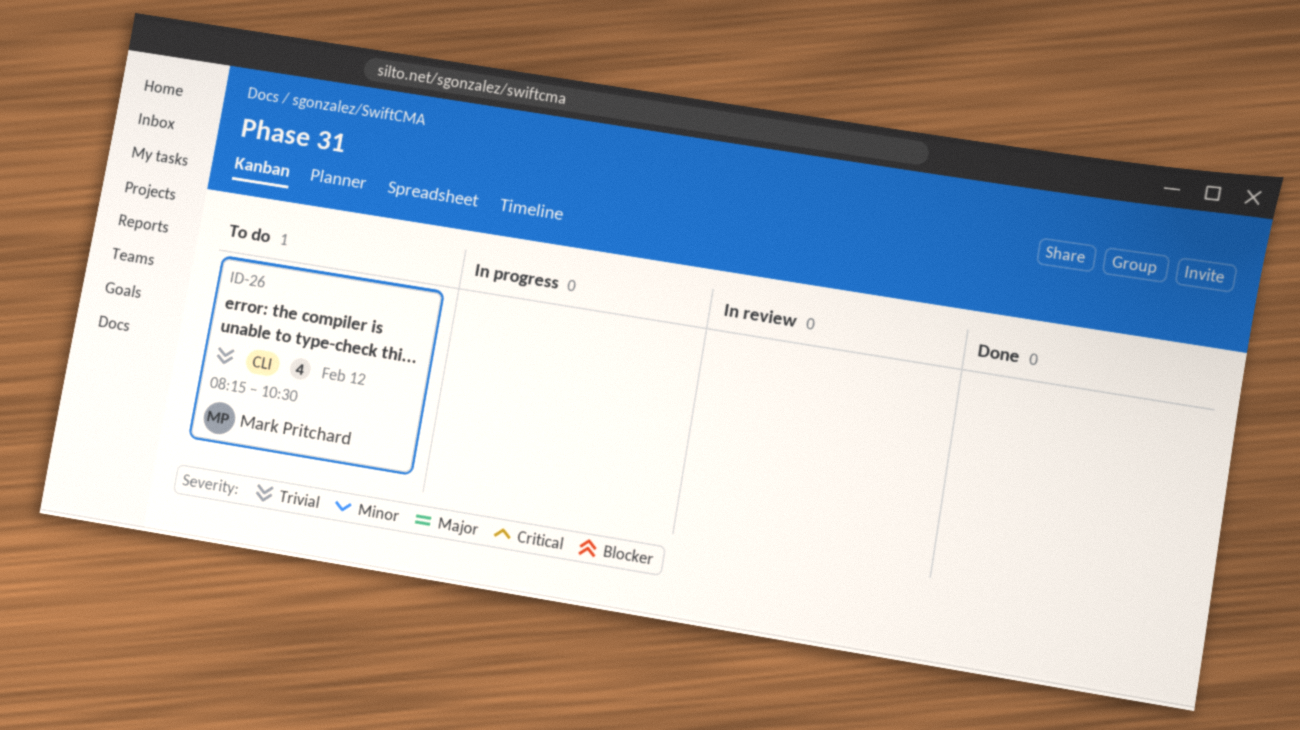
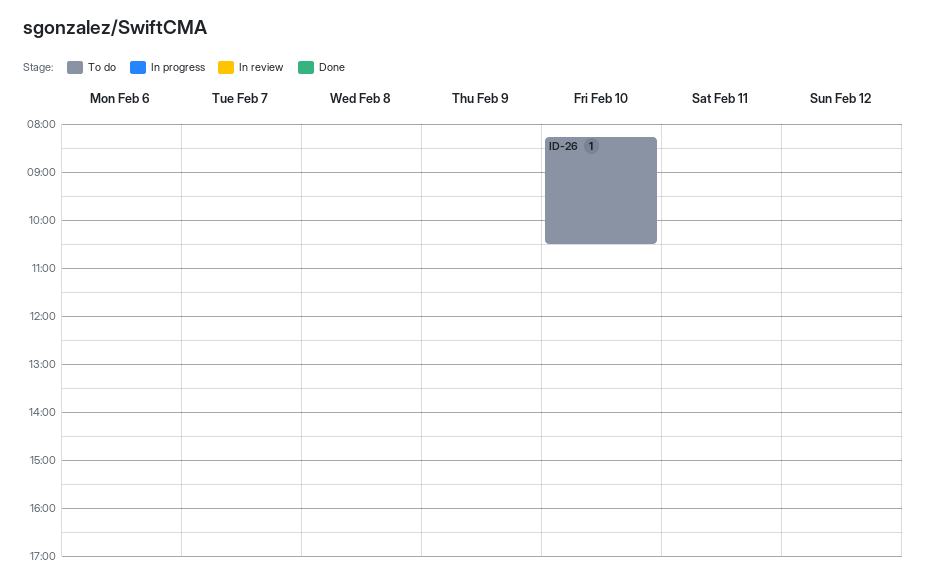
ID-26, estimate: 4 -> 1
ID-26, day: Feb 12 -> Feb 10

